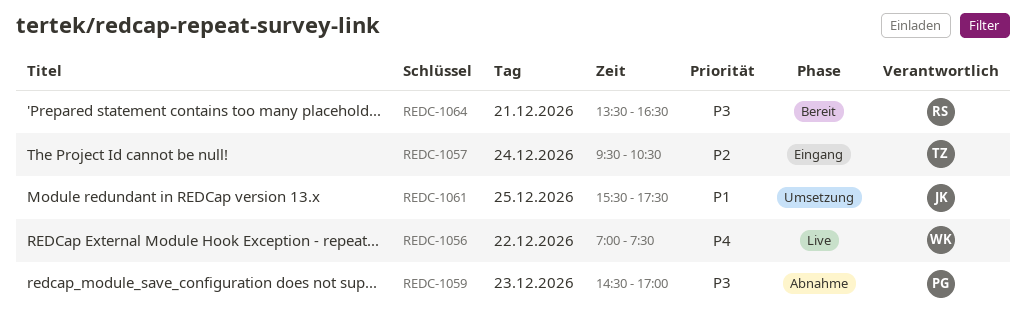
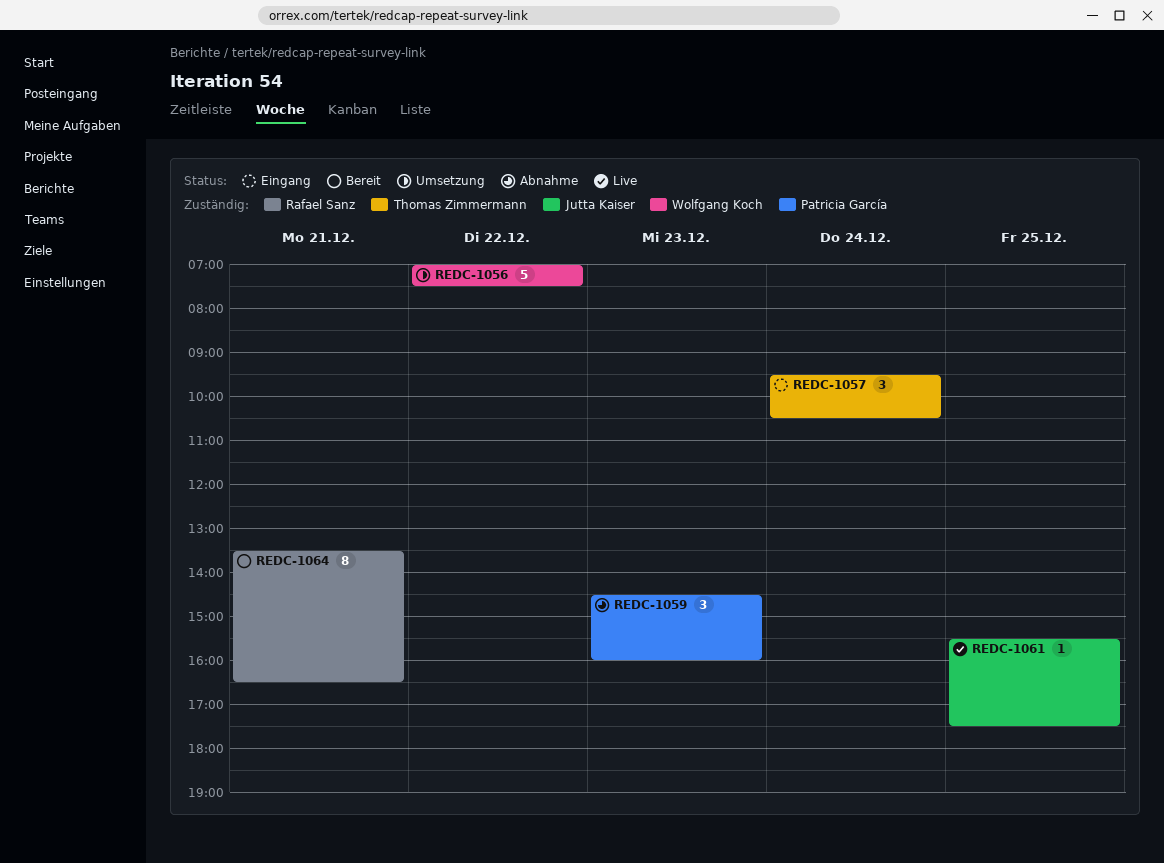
REDC-1056, status: Live -> Umsetzung
REDC-1059, ends: 17:00 -> 16:00
REDC-1061, status: Umsetzung -> Live

